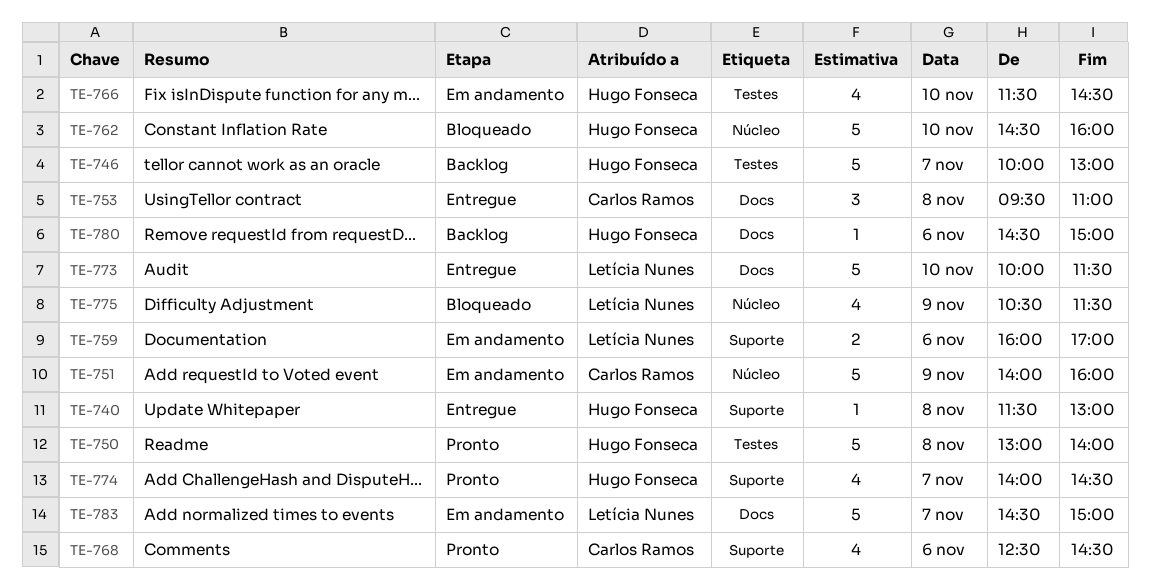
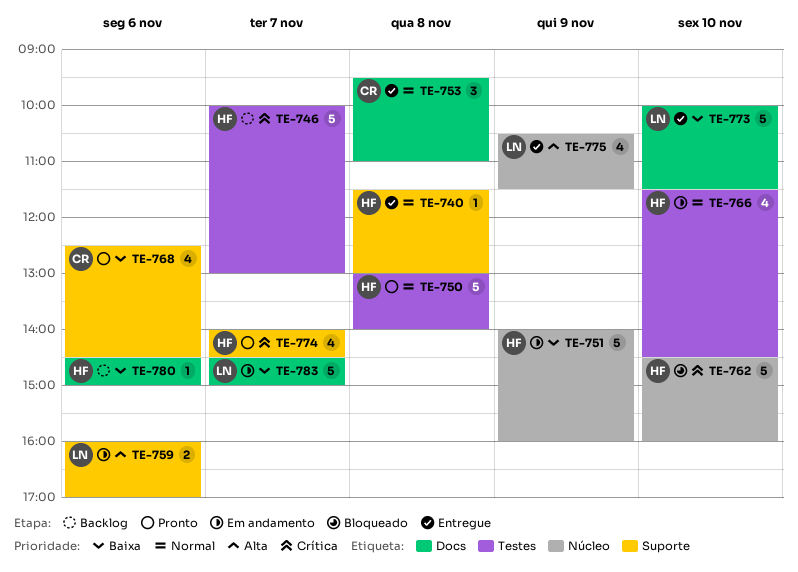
TE-751, owner: Carlos Ramos -> Hugo Fonseca
TE-775, status: Bloqueado -> Entregue

